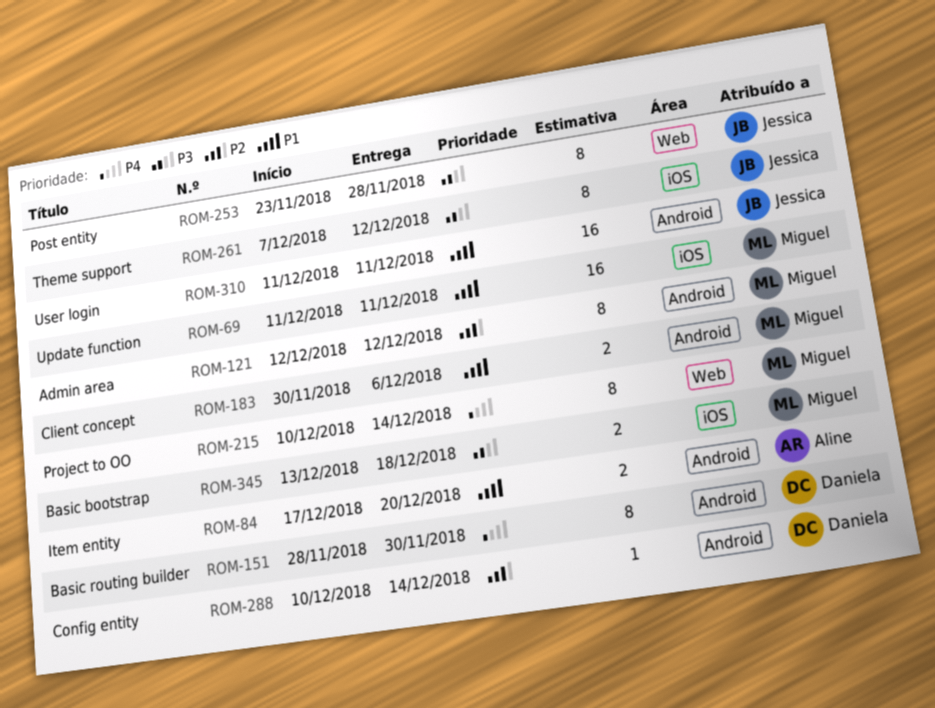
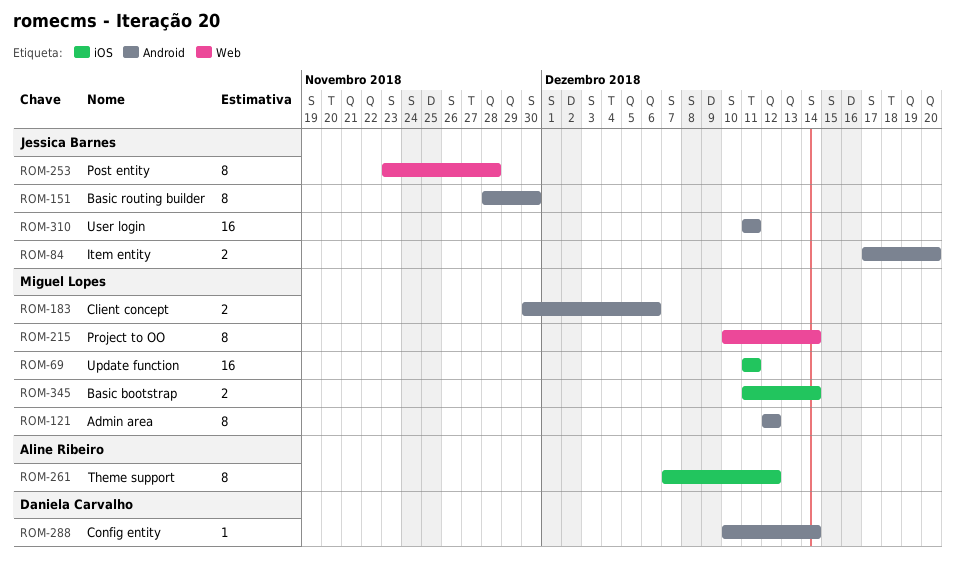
ROM-84, owner: Aline Ribeiro -> Jessica Barnes
ROM-151, owner: Daniela Carvalho -> Jessica Barnes
ROM-261, owner: Jessica Barnes -> Aline Ribeiro
ROM-345, start: Dec 13 -> Dec 11
ROM-345, due: Dec 18 -> Dec 14

